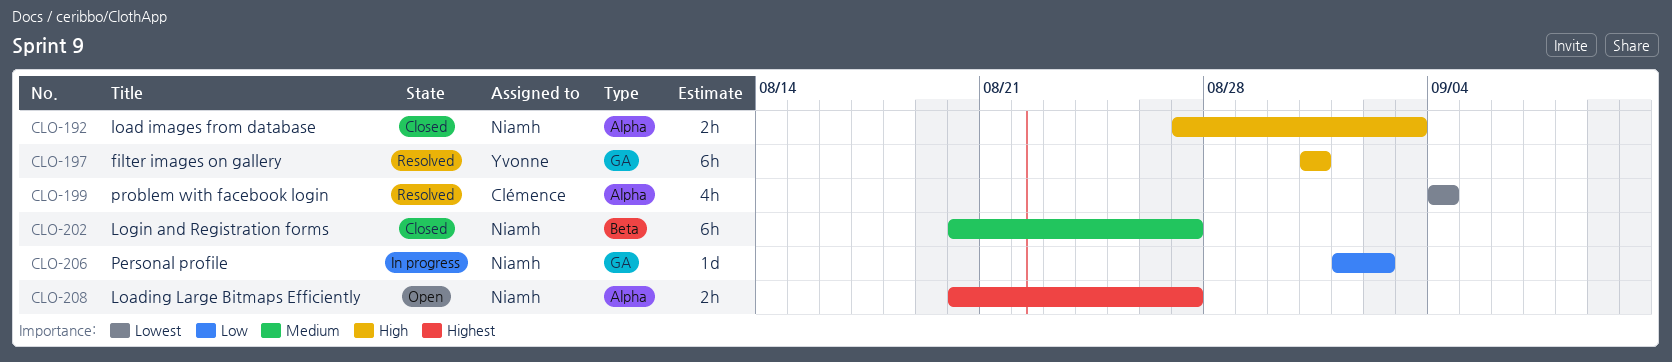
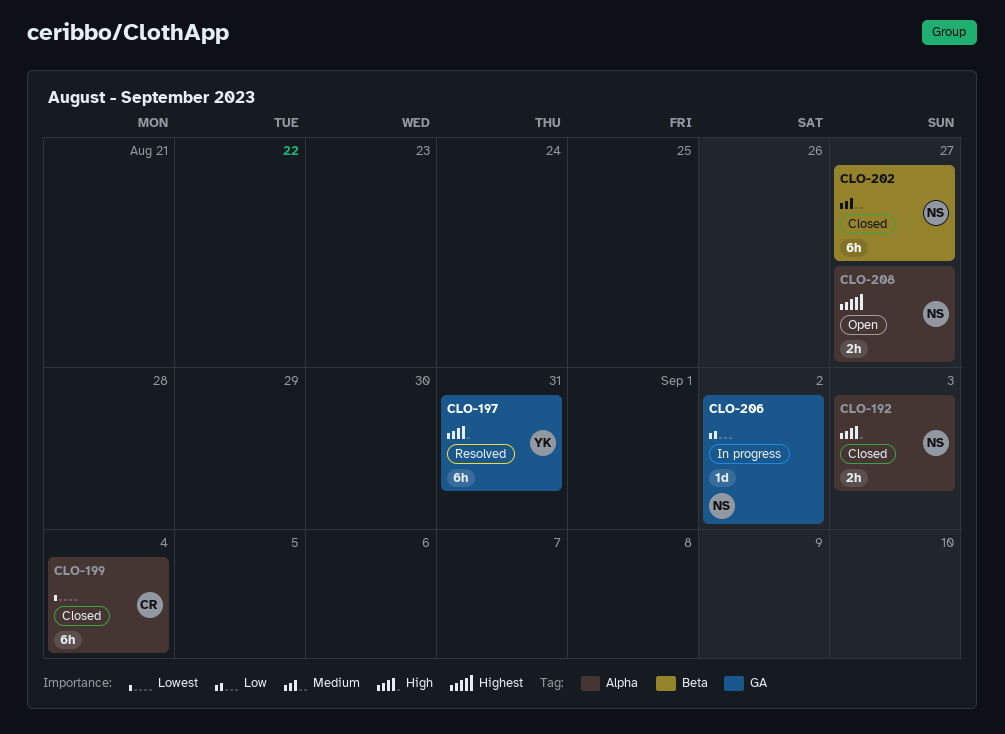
CLO-199, status: Resolved -> Closed
CLO-199, estimate: 4h -> 6h

